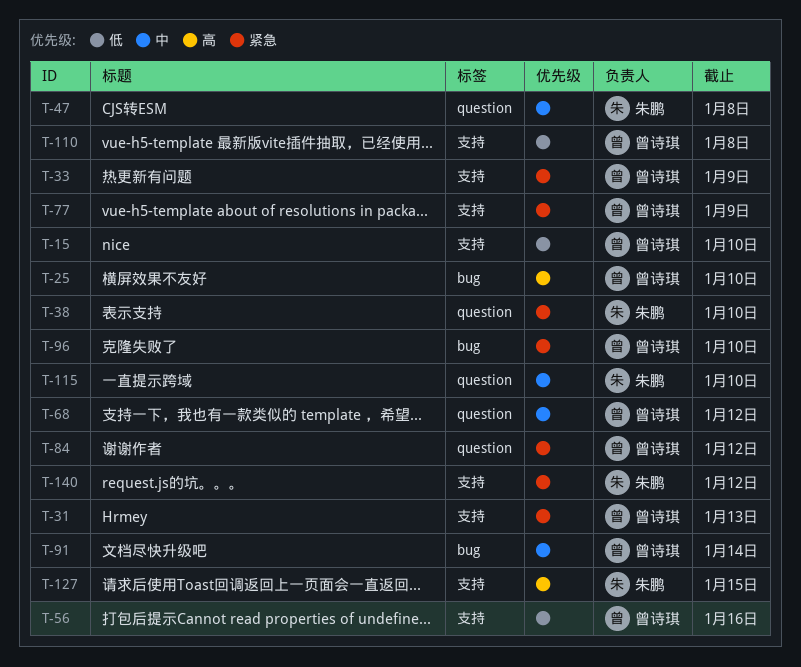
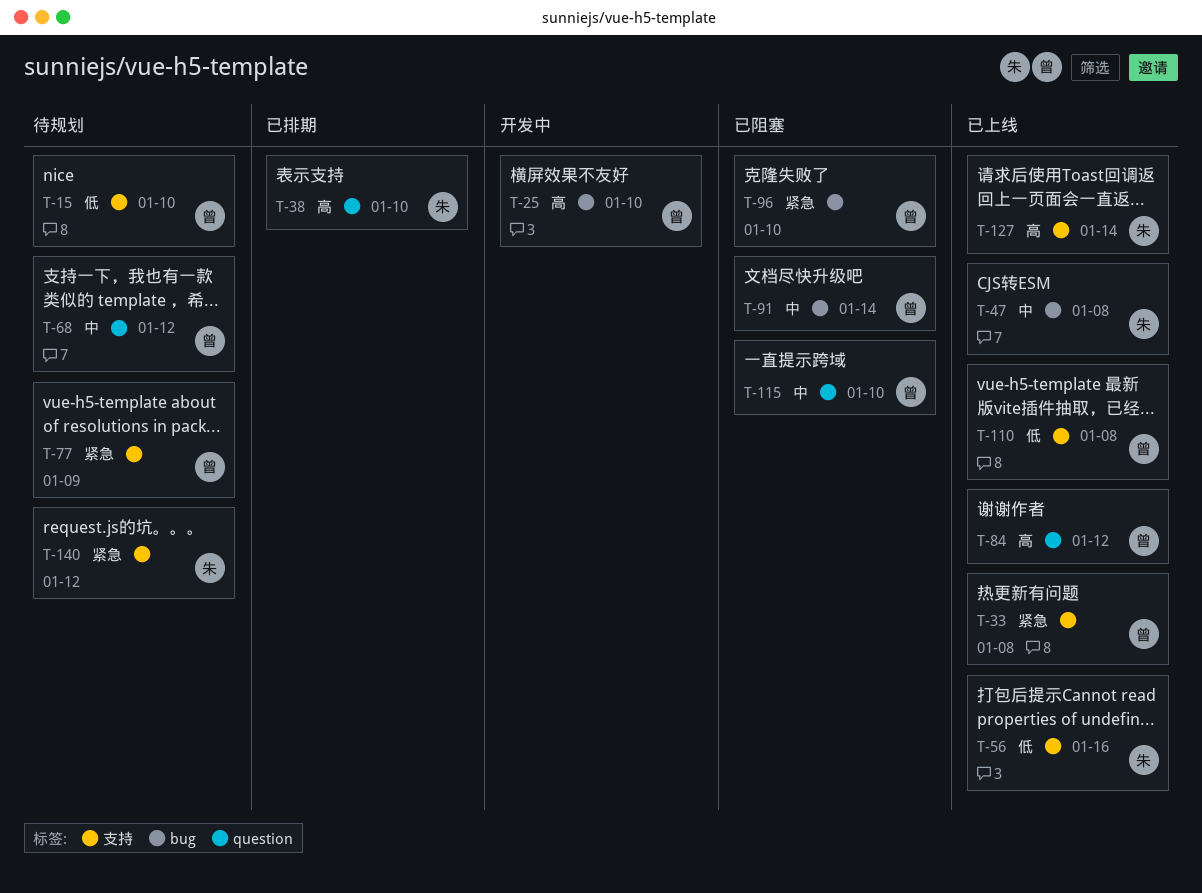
T-31: present -> none
T-33, due: Jan 9 -> Jan 8
T-38, priority: 紧急 -> 高
T-47, label: question -> bug
T-56, owner: 曾诗琪 -> 朱鹏
T-84, priority: 紧急 -> 高
T-115, owner: 朱鹏 -> 曾诗琪
T-127, due: Jan 15 -> Jan 14

